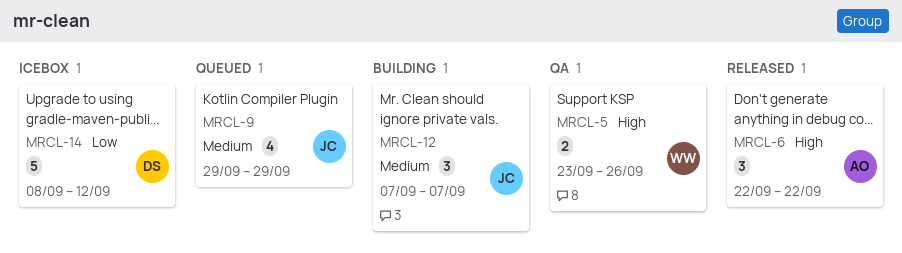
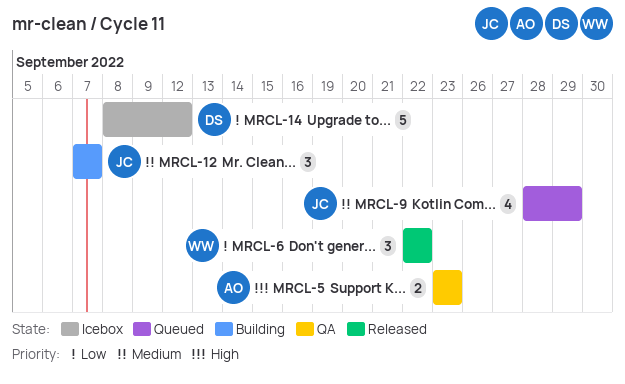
MRCL-5, owner: WW -> AO
MRCL-5, due: Sep 26 -> Sep 23
MRCL-6, owner: AO -> WW
MRCL-6, priority: High -> Low
MRCL-9, start: Sep 29 -> Sep 28

